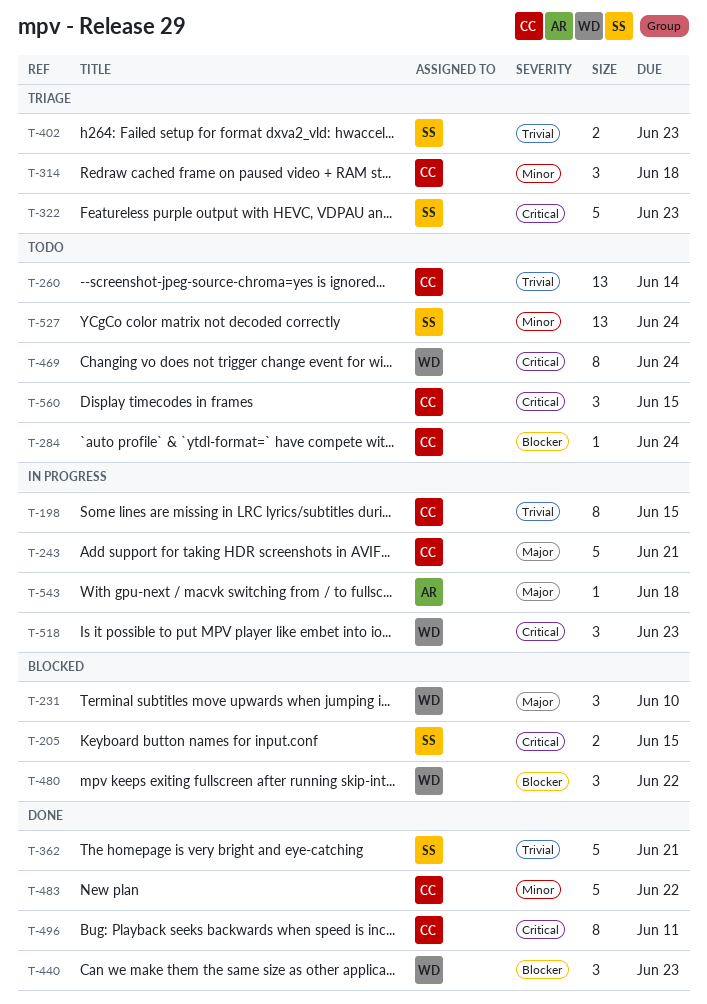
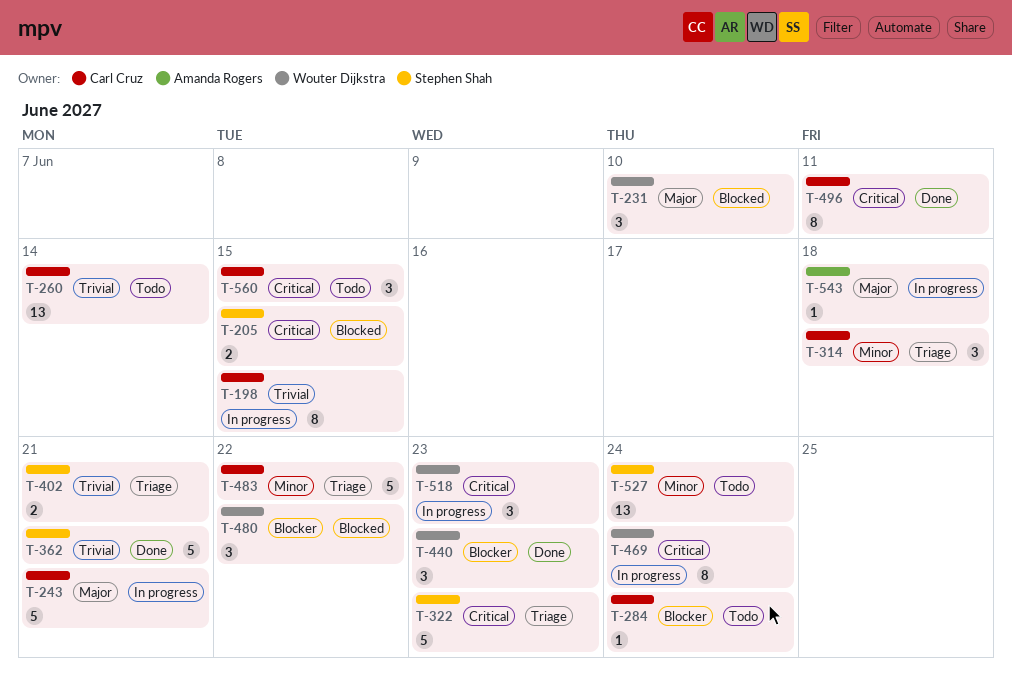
T-402, due: Jun 23 -> Jun 21
T-469, status: Todo -> In progress
T-483, status: Done -> Triage

